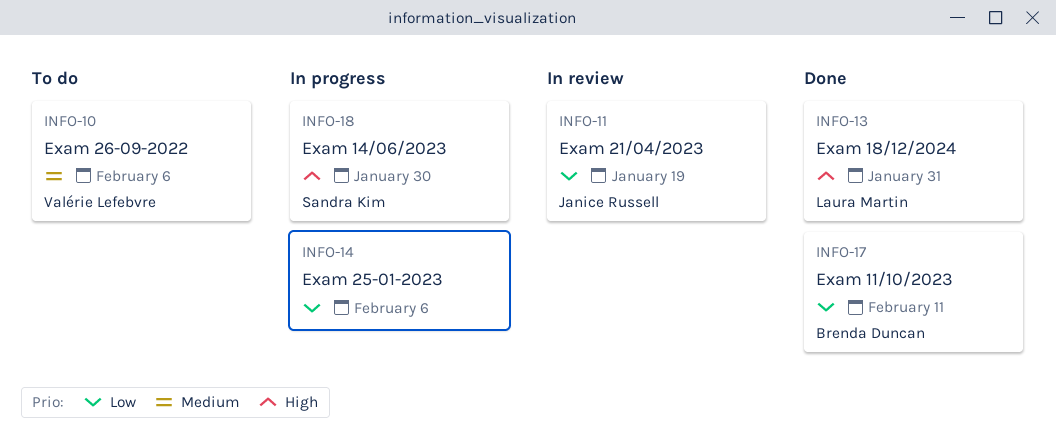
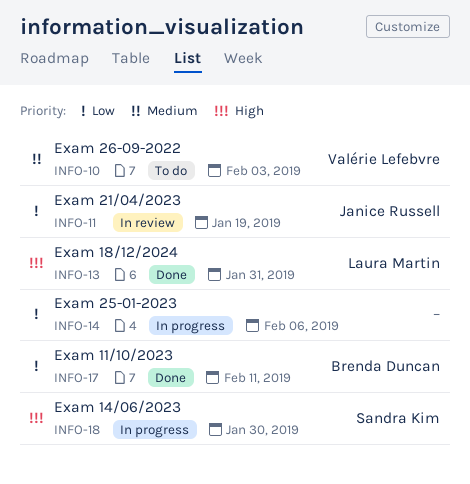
INFO-10, due: Feb 6 -> Feb 3

